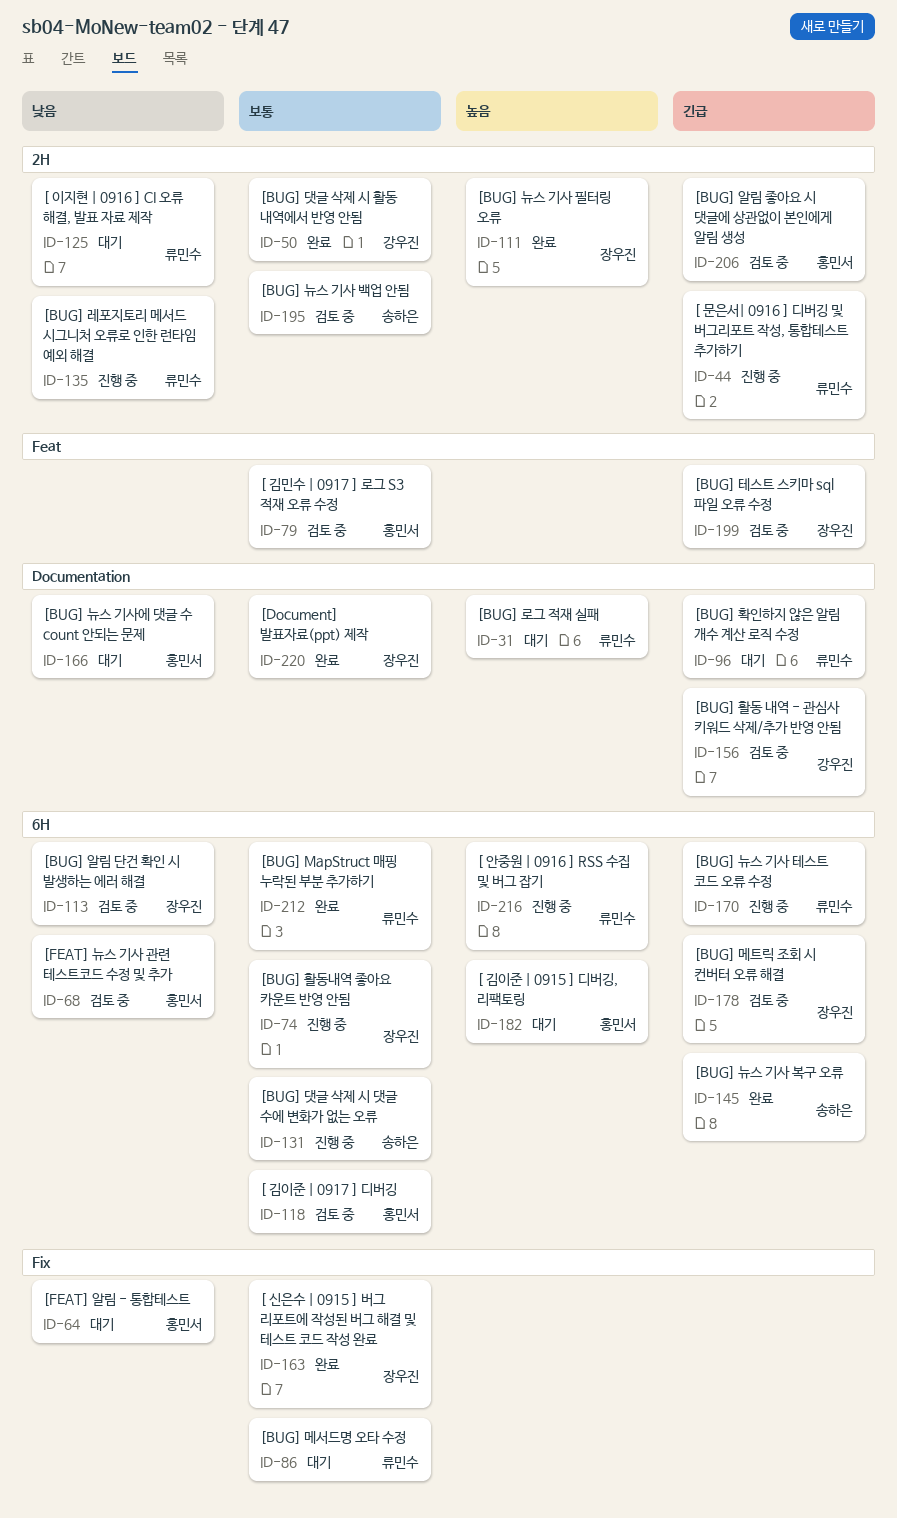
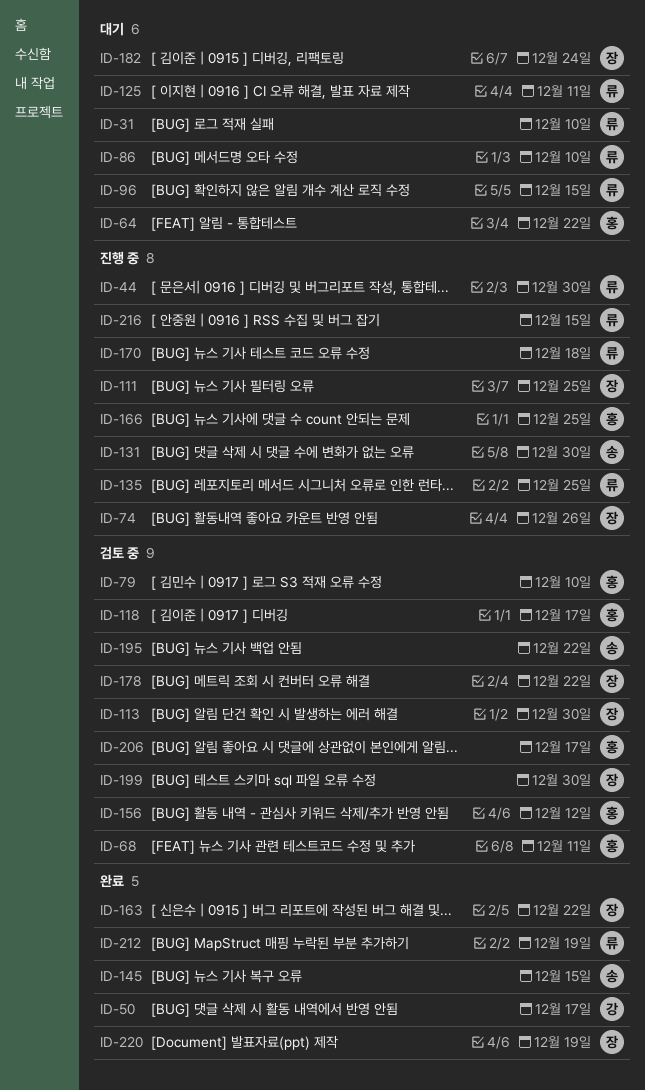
ID-111, status: 완료 -> 진행 중
ID-156, owner: 강우진 -> 홍민서
ID-166, status: 대기 -> 진행 중
ID-182, owner: 홍민서 -> 장우진

